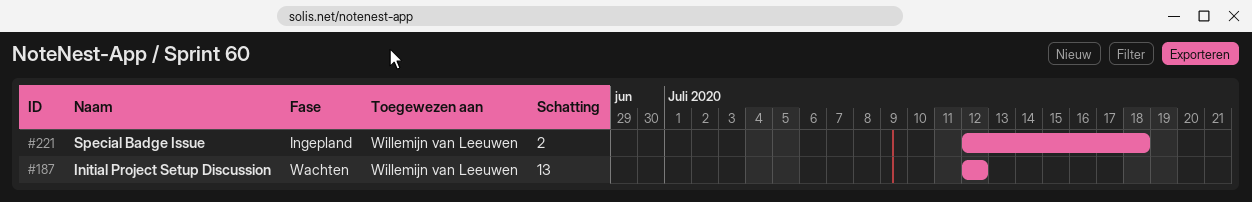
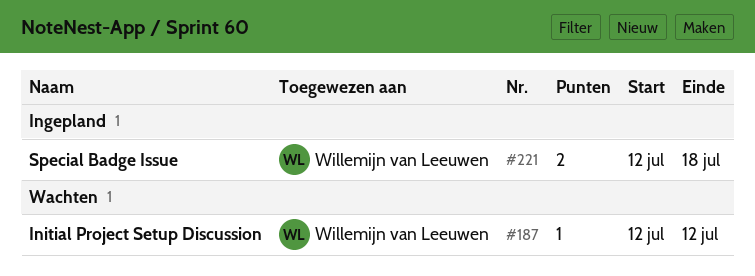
#187, estimate: 13 -> 1

